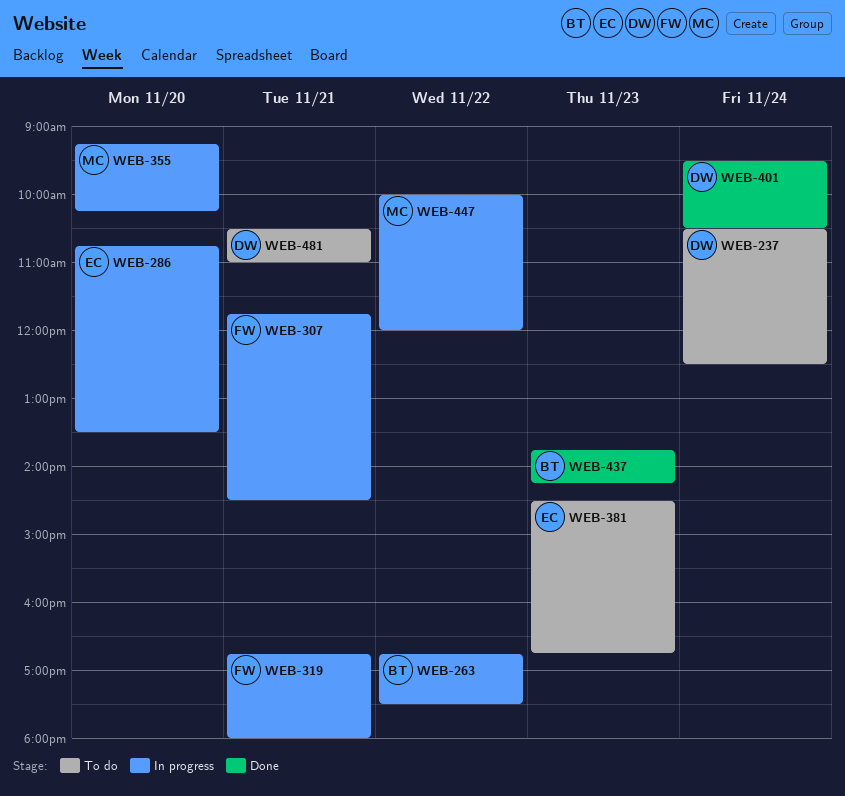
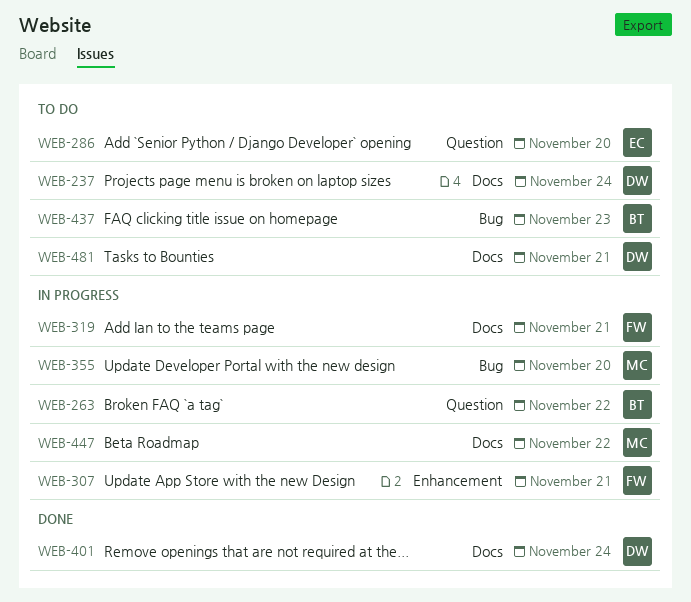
WEB-286, status: In progress -> To do
WEB-381: present -> none
WEB-437, status: Done -> To do

